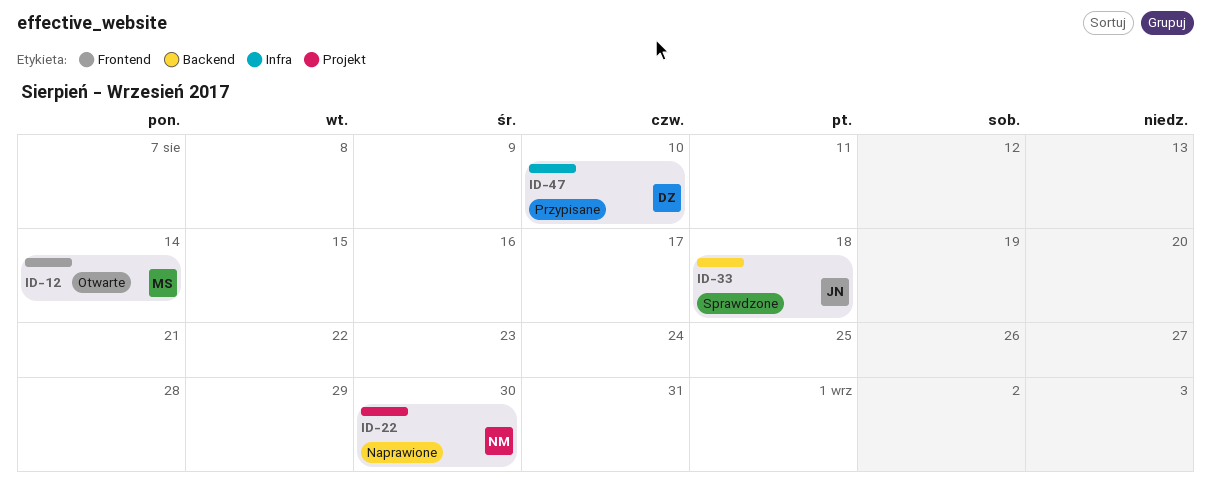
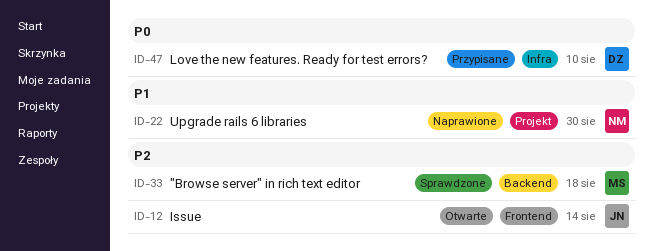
ID-12, owner: MS -> JN
ID-33, owner: JN -> MS

